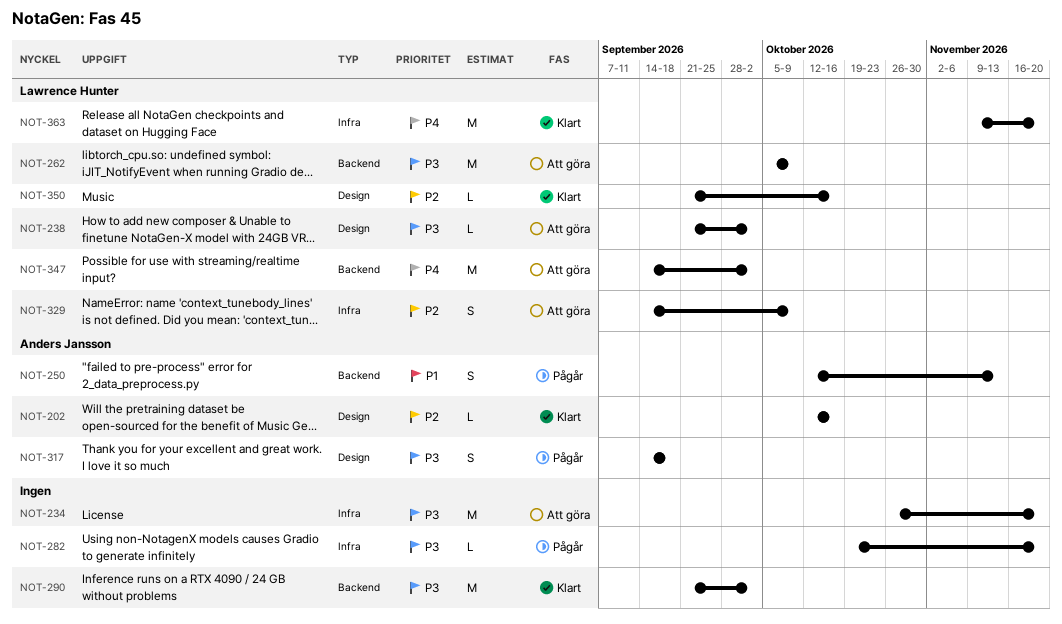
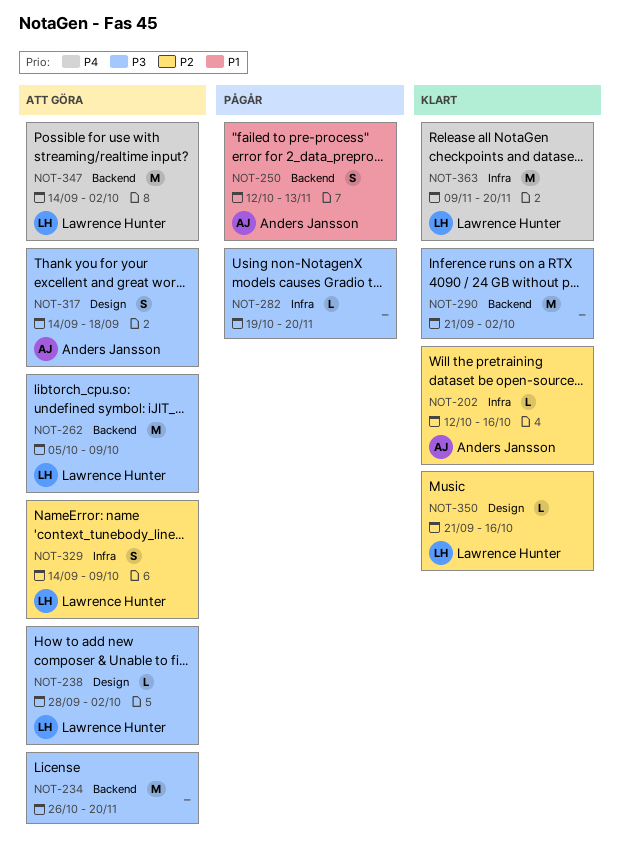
NOT-202, label: Design -> Infra
NOT-234, label: Infra -> Backend
NOT-238, start: Sep 21 -> Sep 28
NOT-317, status: Pågår -> Att göra

